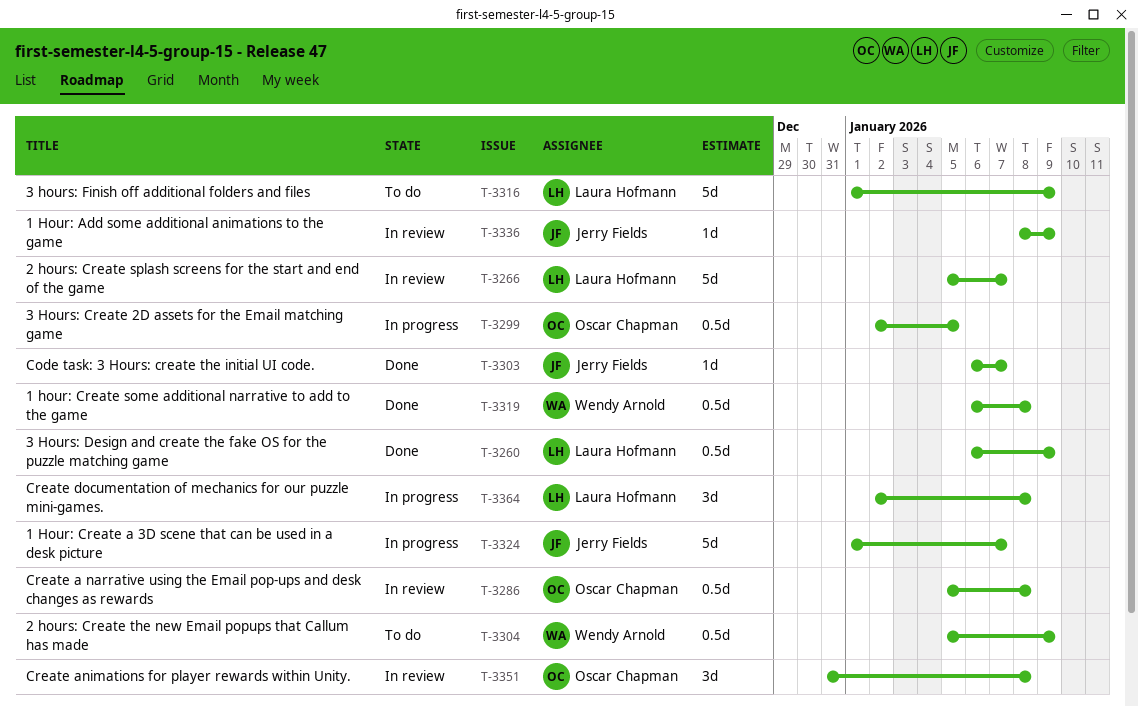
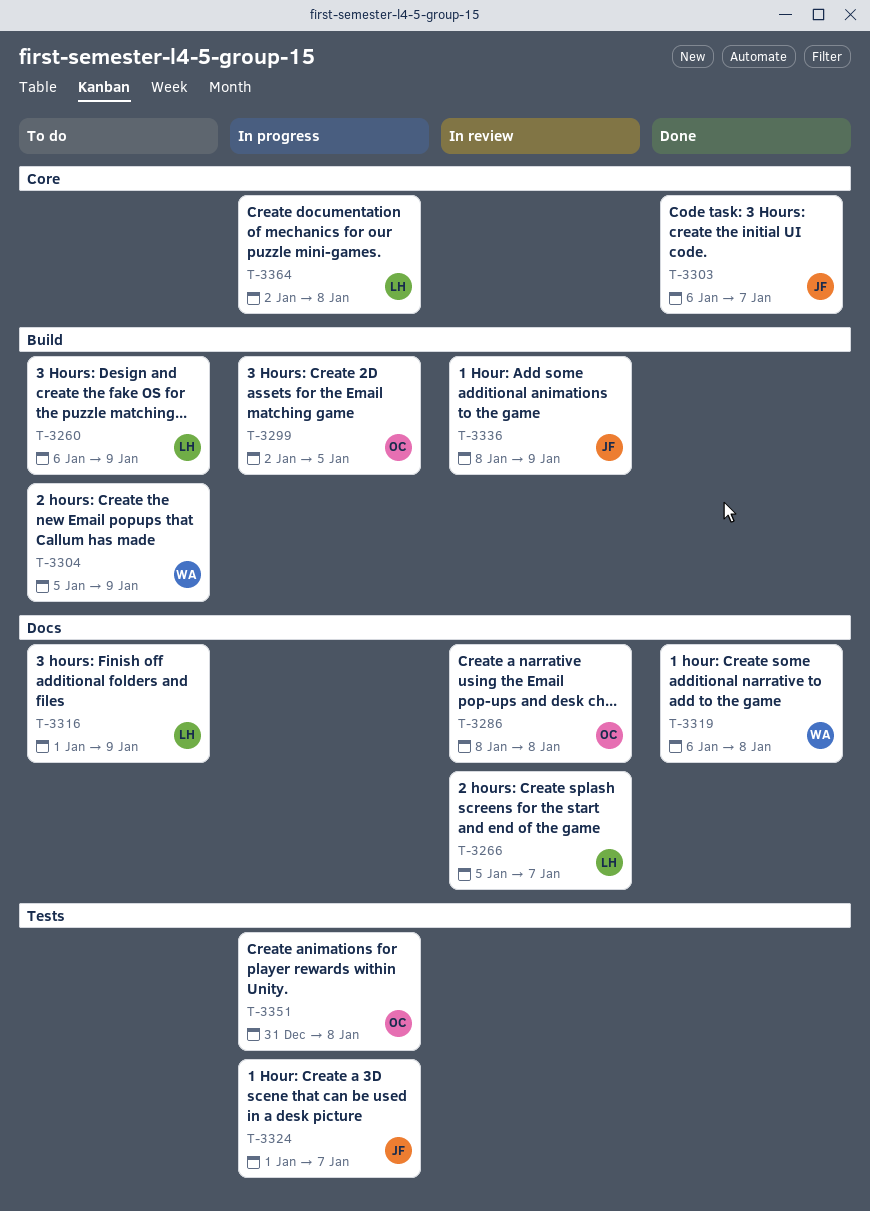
T-3260, status: Done -> To do
T-3286, start: Jan 5 -> Jan 8
T-3351, status: In review -> In progress

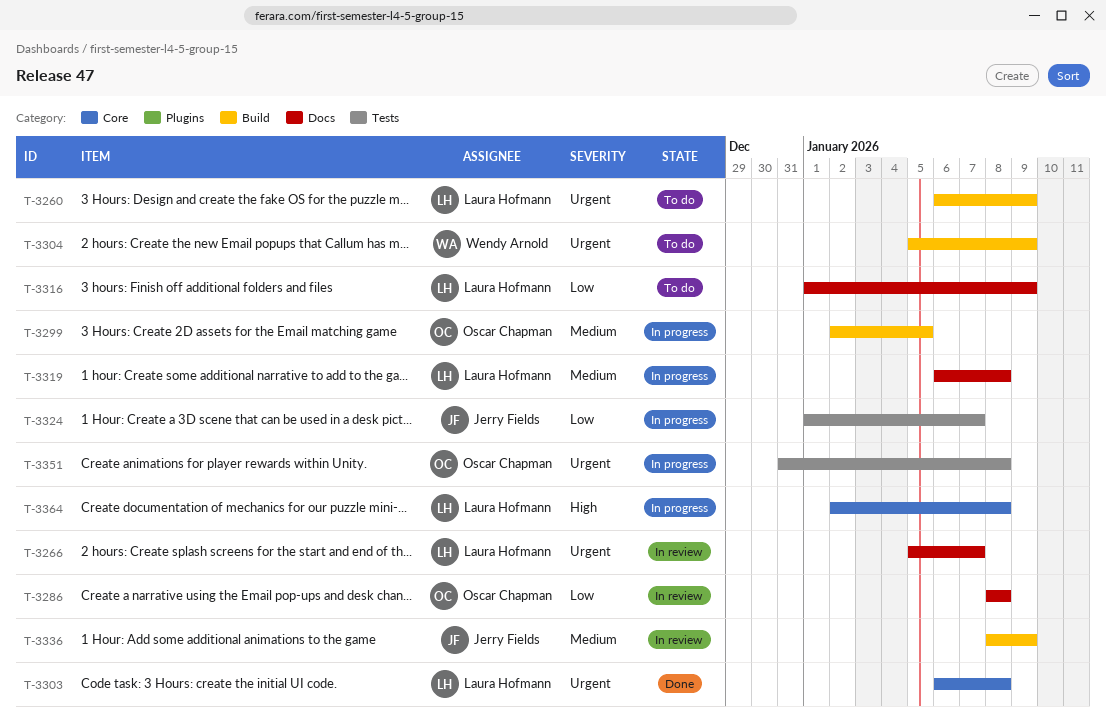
T-3303, owner: Jerry Fields -> Laura Hofmann
T-3303, due: Jan 7 -> Jan 8
T-3319, status: Done -> In progress
T-3319, owner: Wendy Arnold -> Laura Hofmann

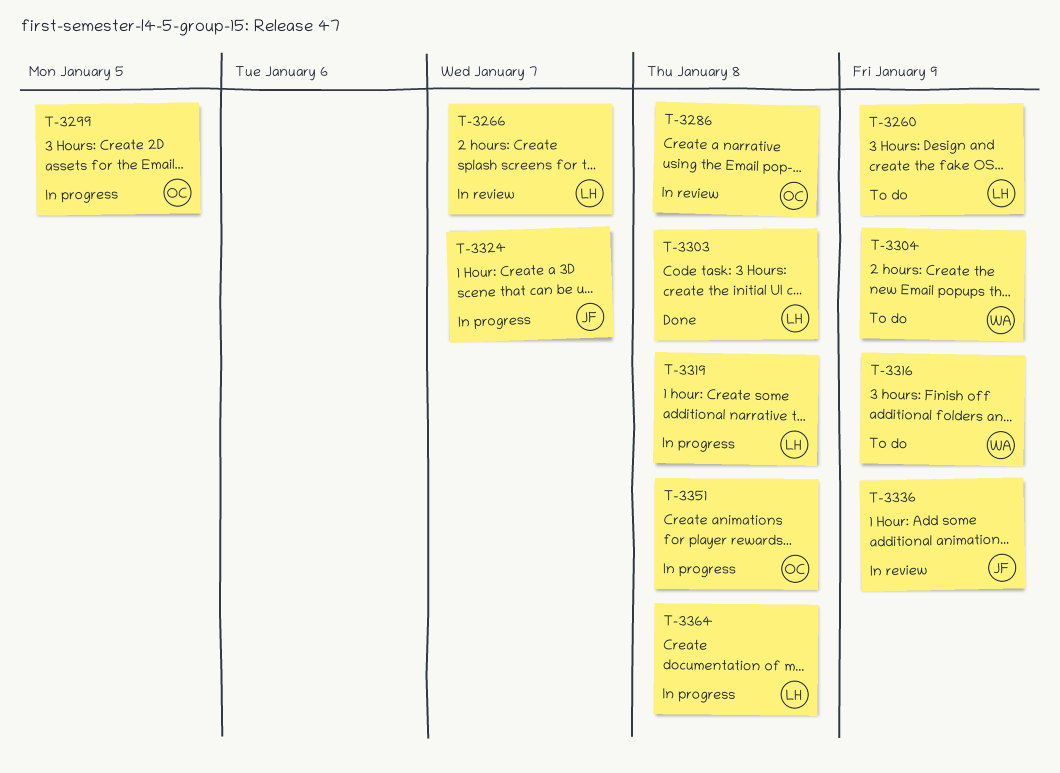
T-3316, owner: Laura Hofmann -> Wendy Arnold

